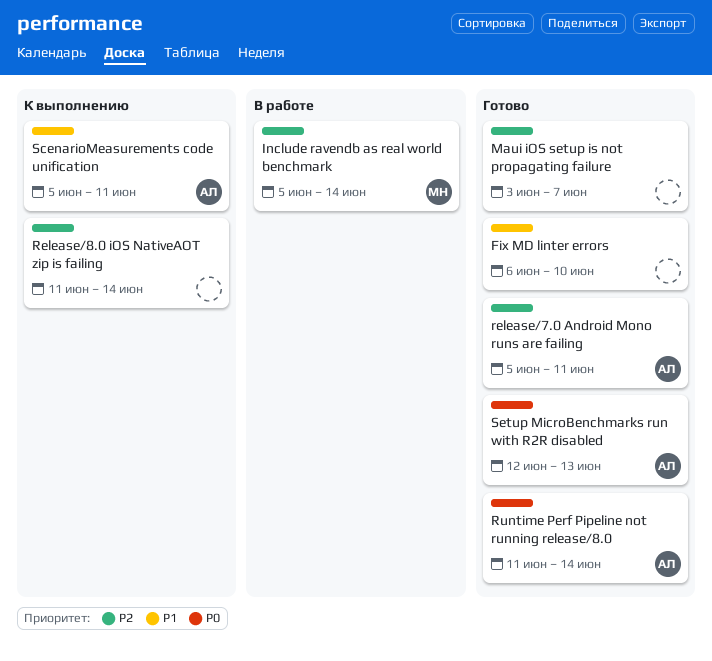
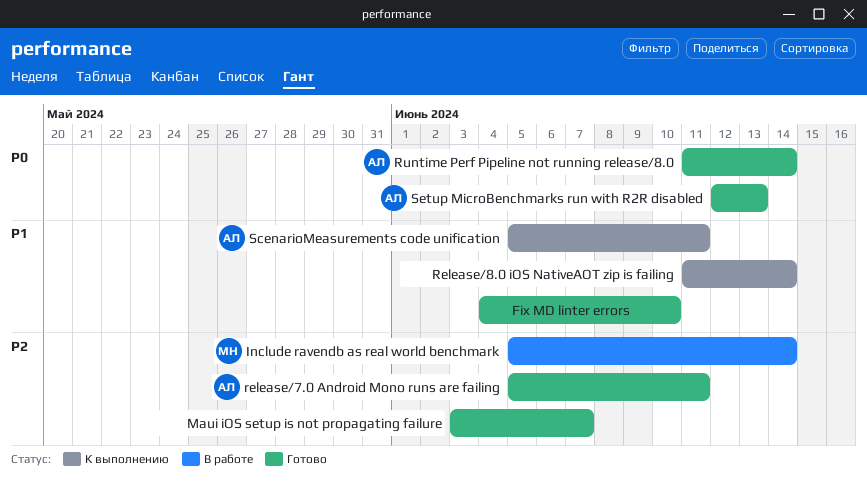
Fix MD linter errors, start: Jun 6 -> Jun 4
Release/8.0 iOS NativeAOT zip is failing, priority: P2 -> P1

